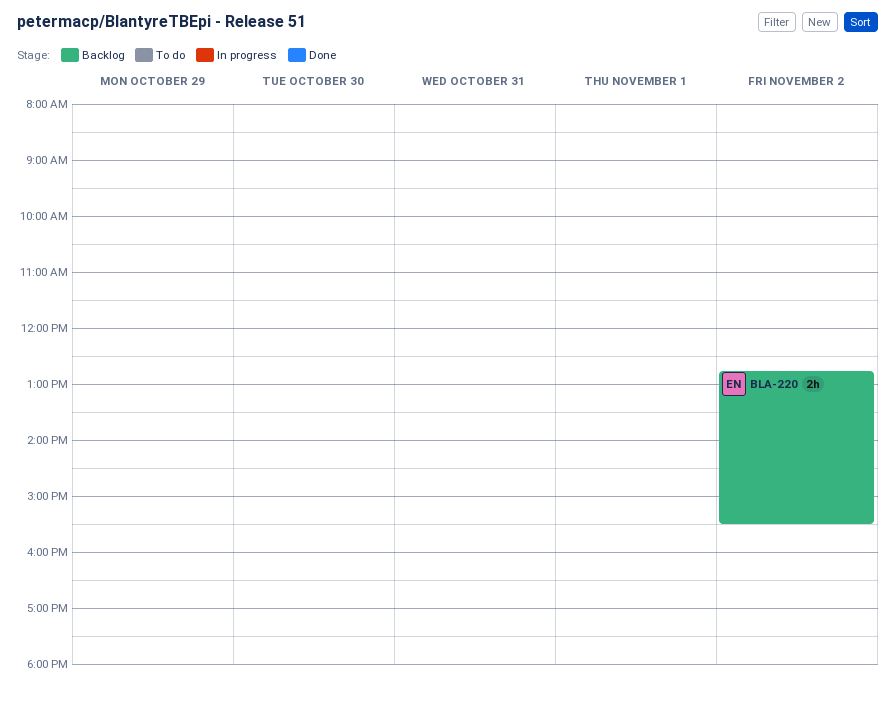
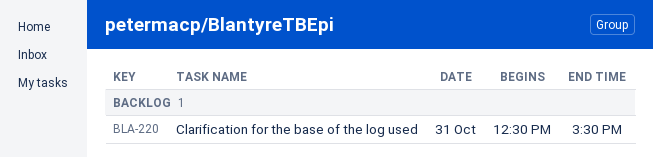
BLA-220, day: Nov 2 -> Oct 31
BLA-220, begins: 12:45 -> 12:30

